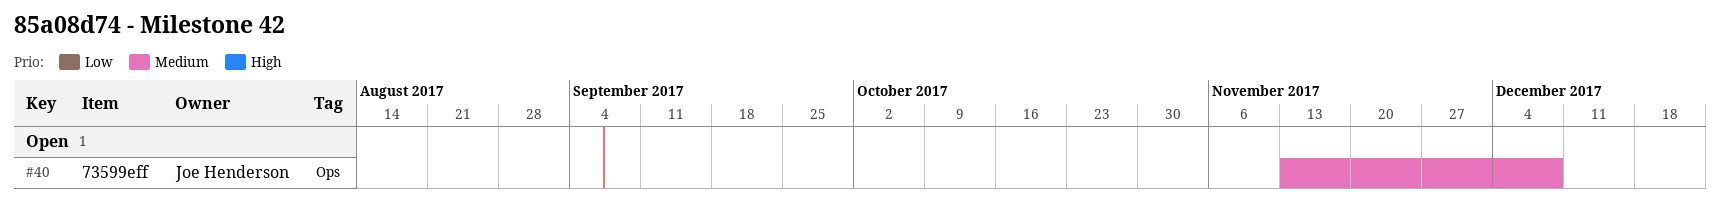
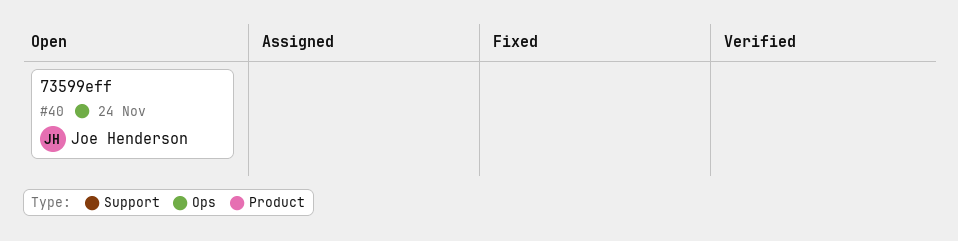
#40, due: Dec 8 -> Nov 24

